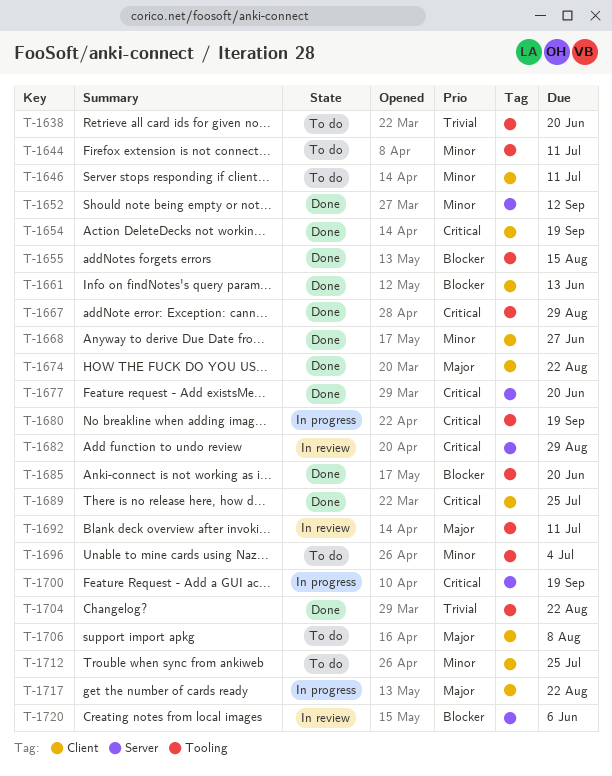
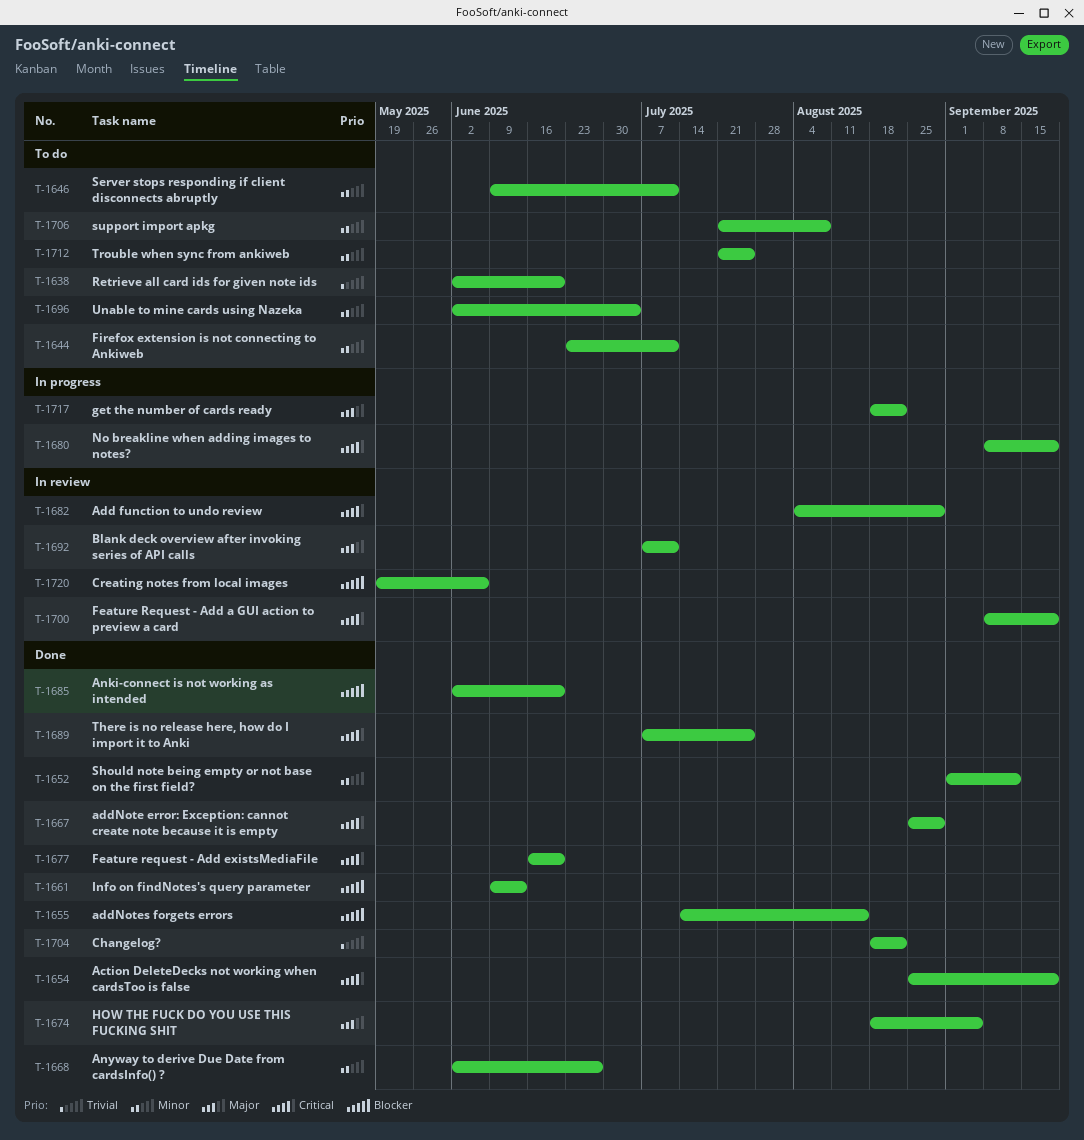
T-1674, due: Aug 22 -> Sep 5
T-1700, status: In progress -> In review
T-1706, priority: Major -> Minor

